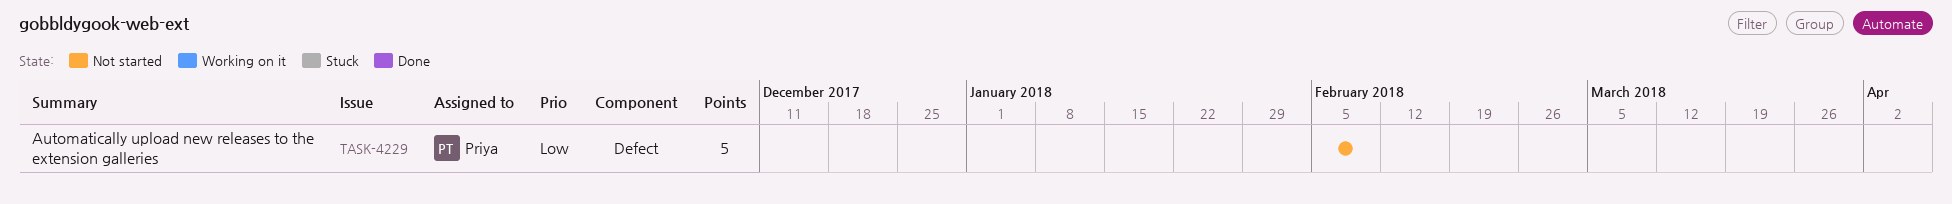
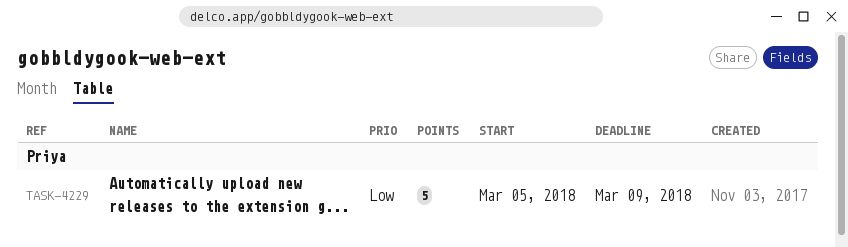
TASK-4229, start: Feb 5 -> Mar 5
TASK-4229, due: Feb 9 -> Mar 9

